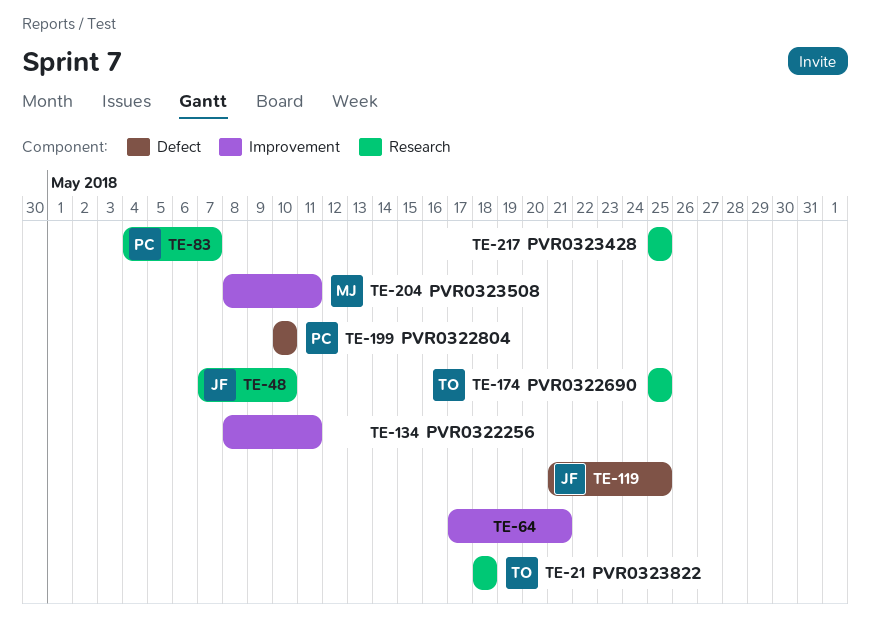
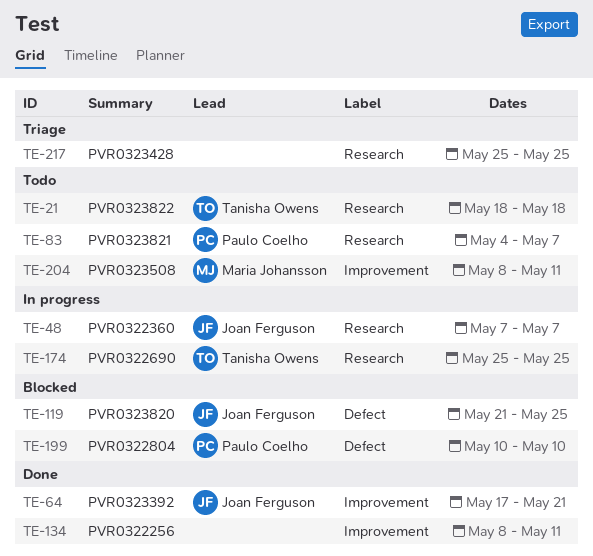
TE-48, due: May 10 -> May 7
TE-64, owner: none -> Joan Ferguson

